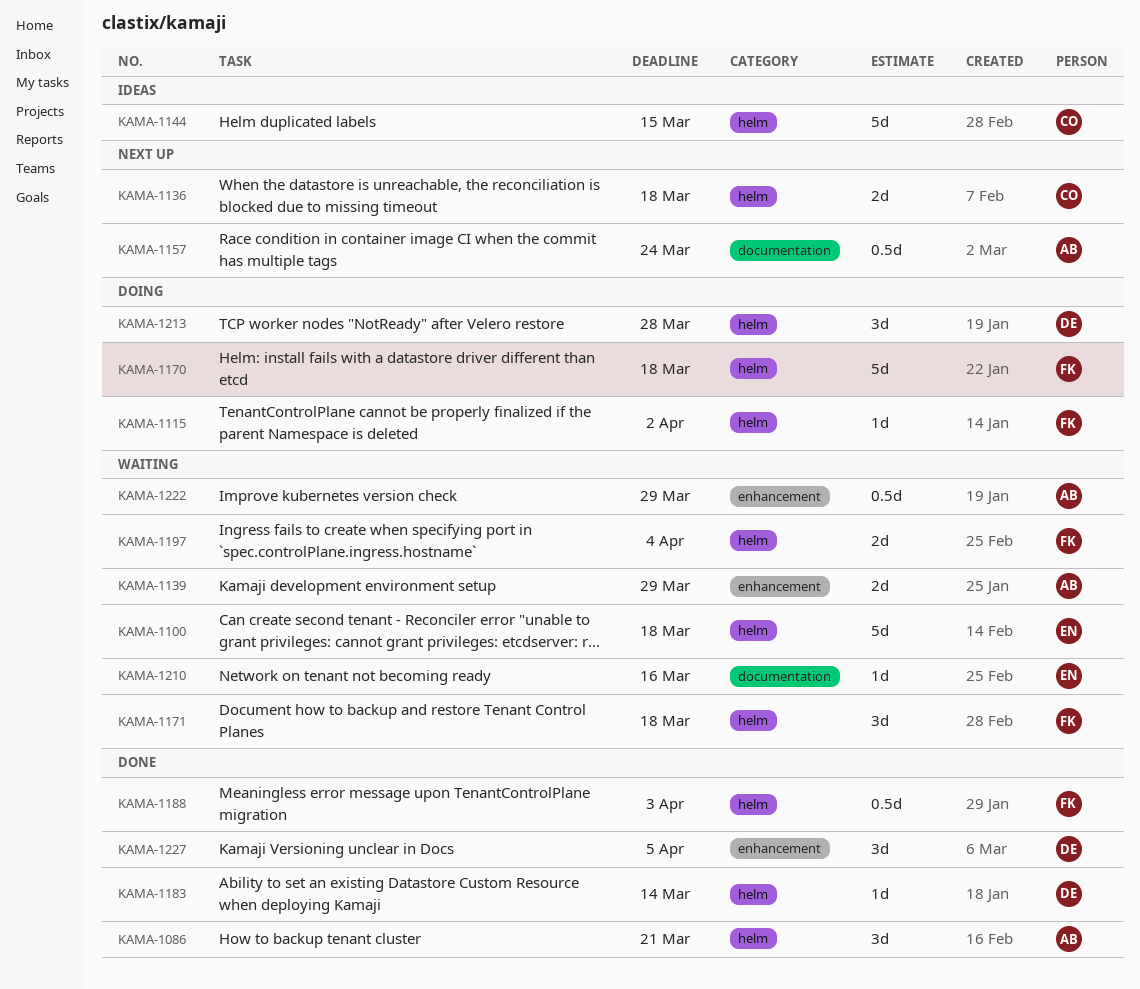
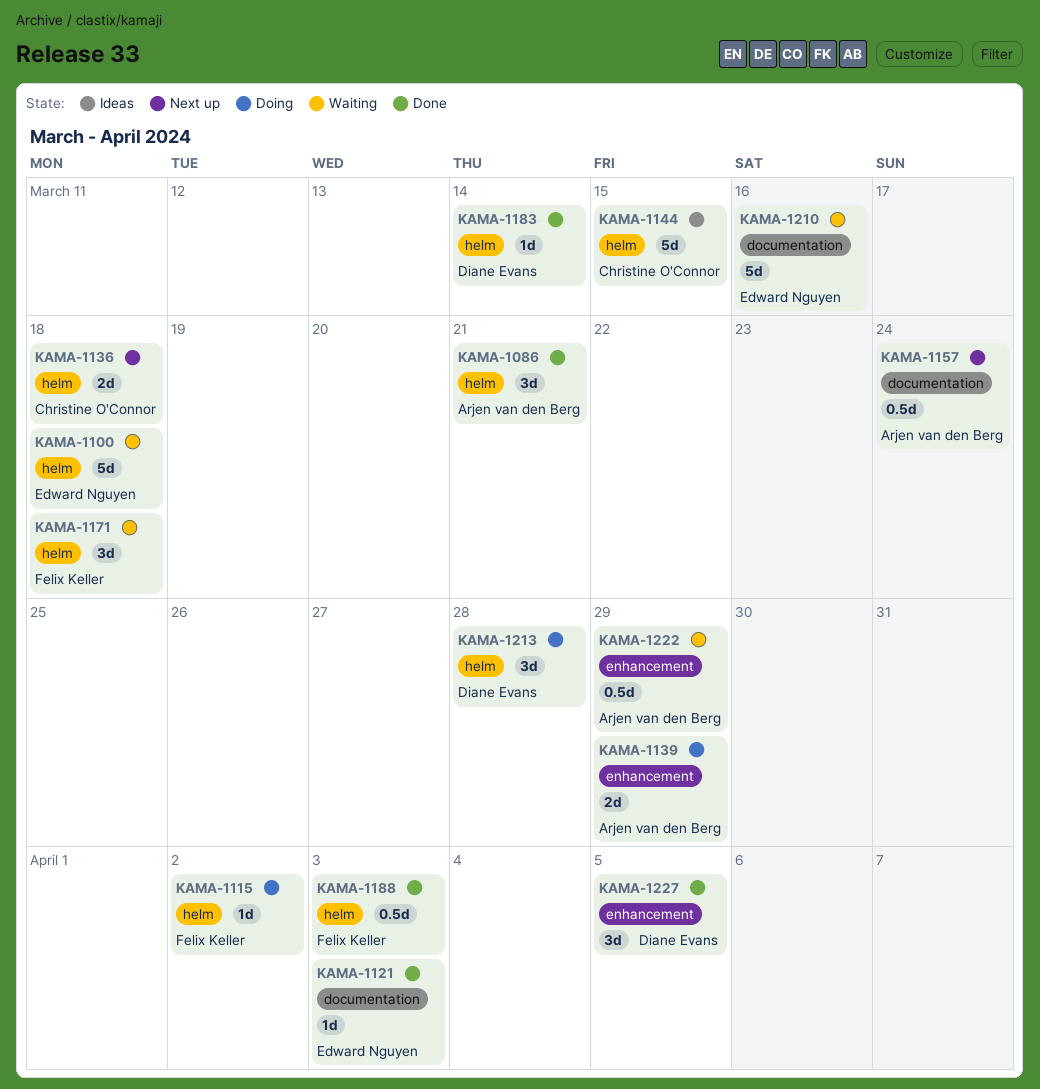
KAMA-1121: none -> present
KAMA-1139, status: Waiting -> Doing
KAMA-1170: present -> none
KAMA-1197: present -> none
KAMA-1210, estimate: 1d -> 5d

